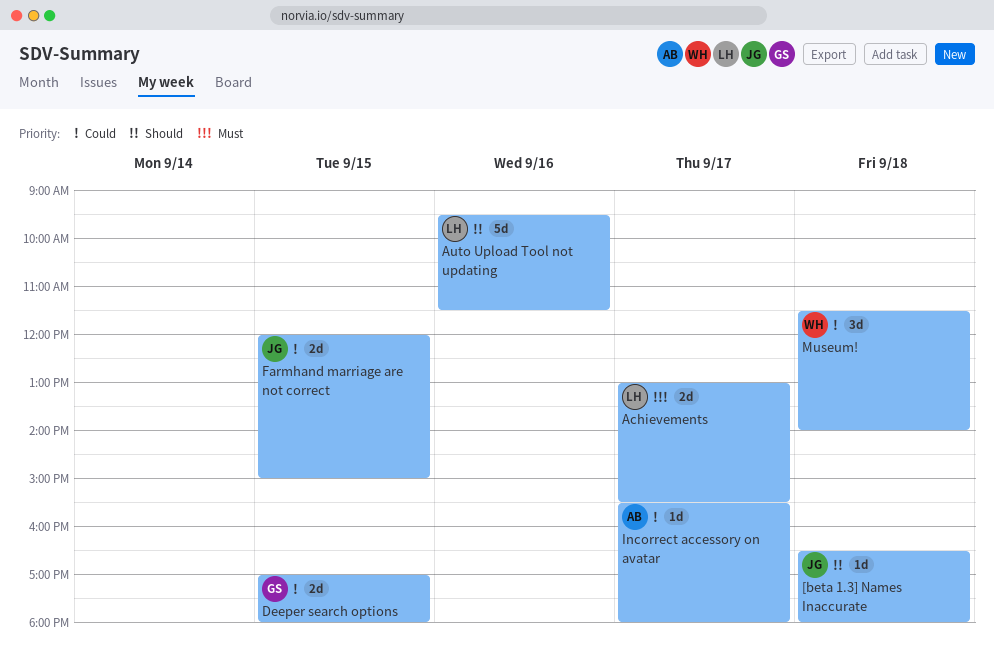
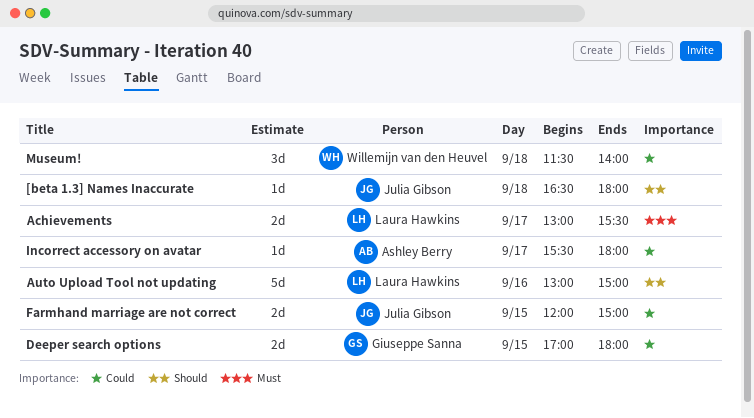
Auto Upload Tool not updating, begins: 09:30 -> 13:00
Auto Upload Tool not updating, ends: 11:30 -> 15:00

